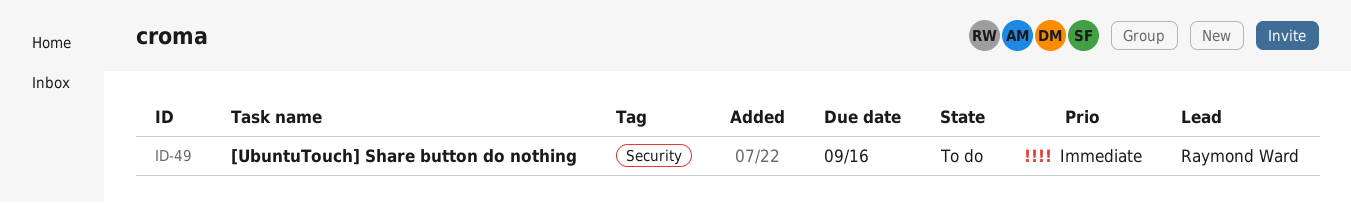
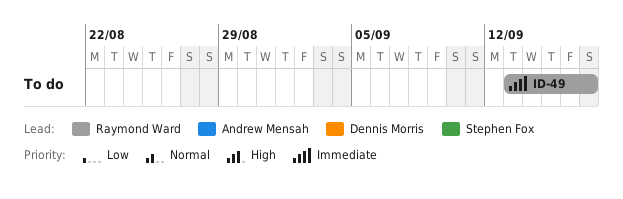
ID-49, due: Sep 16 -> Sep 17

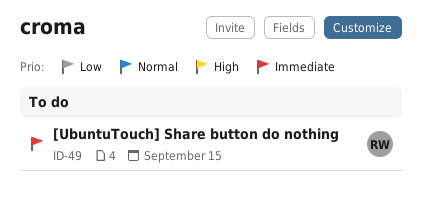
ID-49, due: Sep 17 -> Sep 15

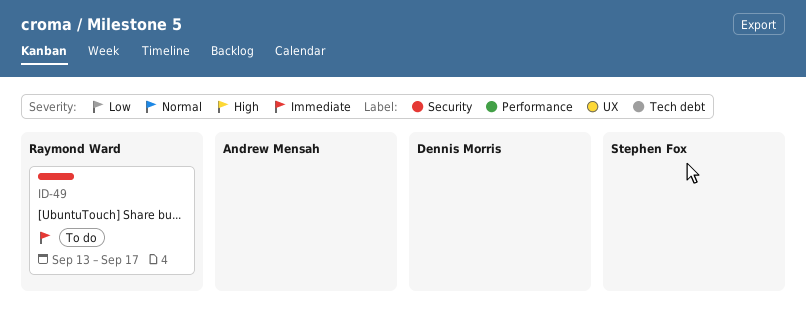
ID-49, due: Sep 15 -> Sep 17

